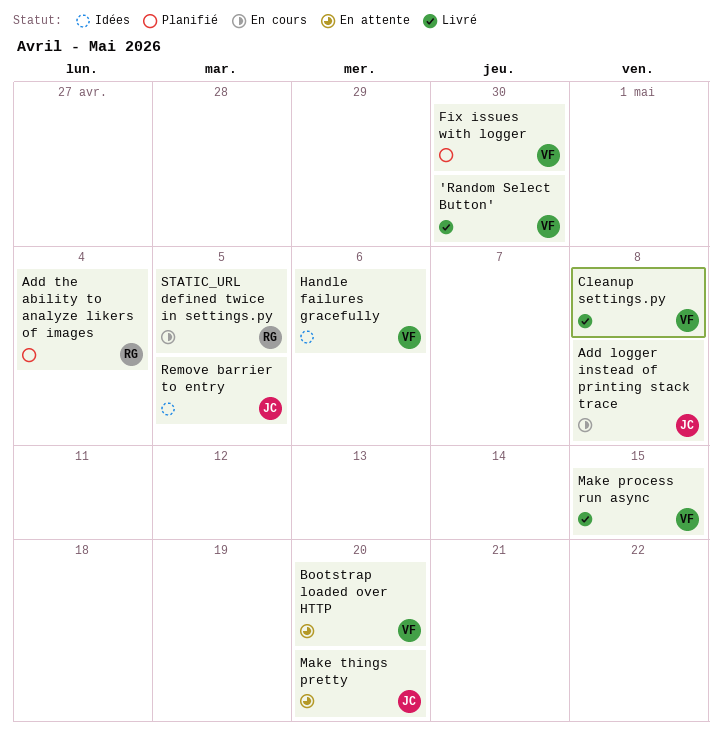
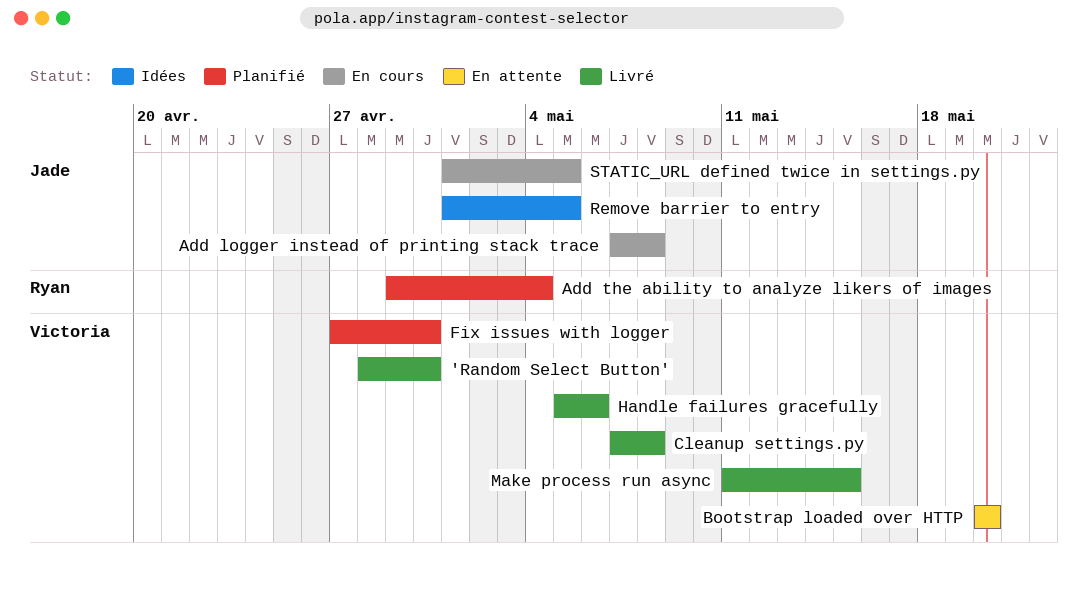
Handle failures gracefully, status: Idées -> Livré
Make things pretty: present -> none
STATIC_URL defined twice in settings.py, owner: Ryan -> Jade

